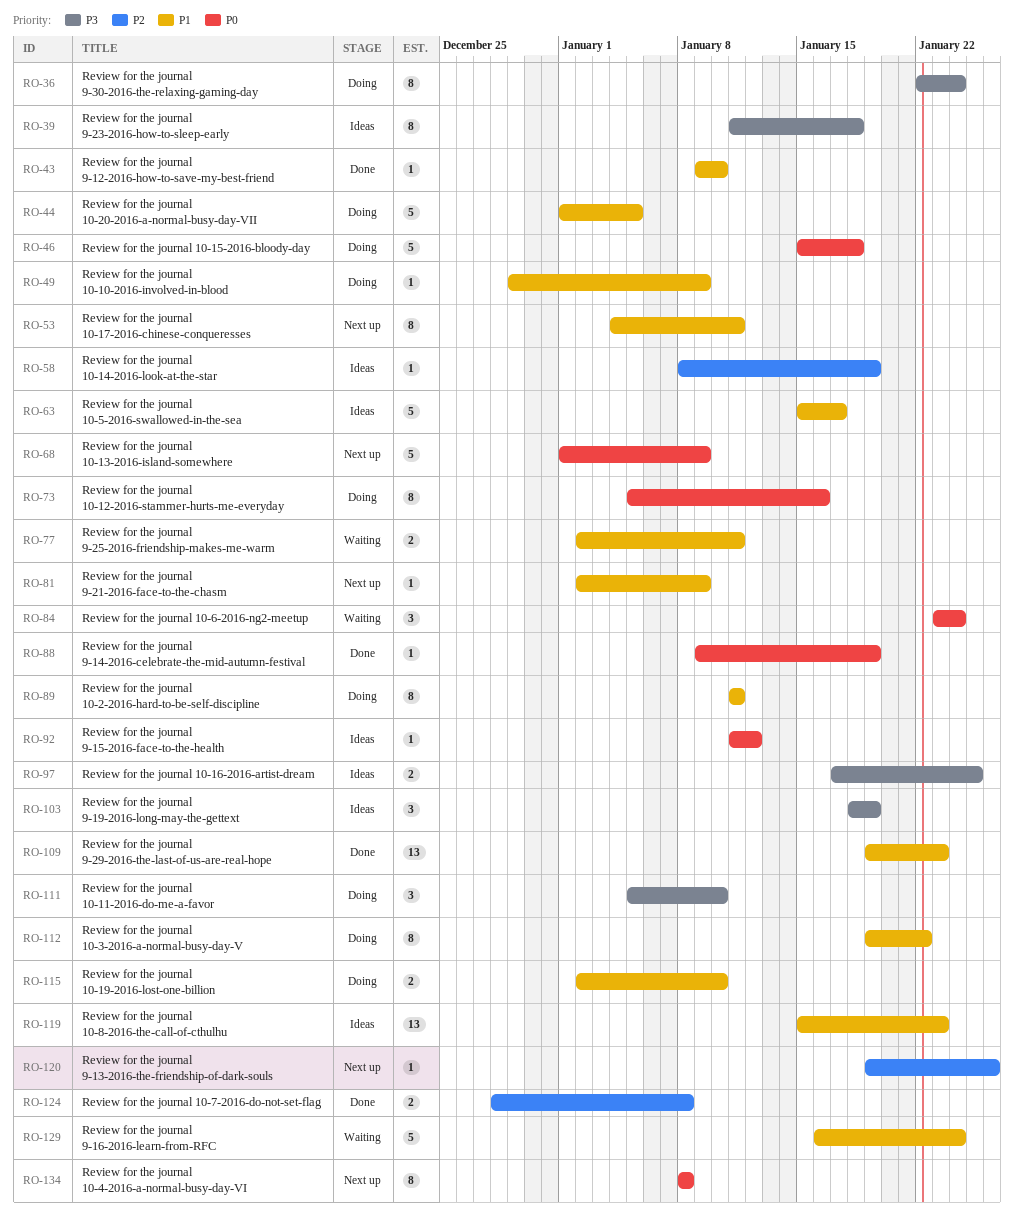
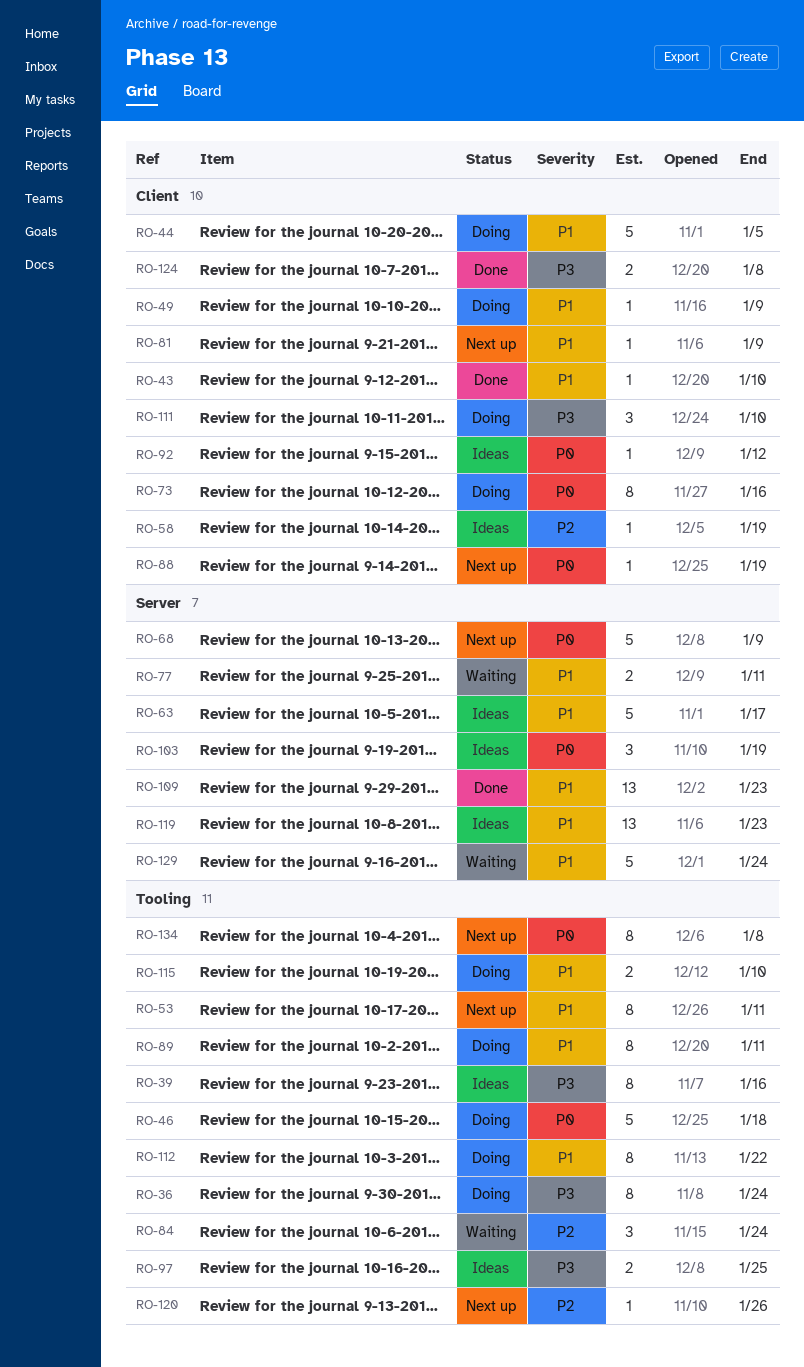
RO-39, due: Jan 18 -> Jan 16
RO-84, priority: P0 -> P2
RO-88, status: Done -> Next up
RO-103, priority: P3 -> P0
RO-124, priority: P2 -> P3

